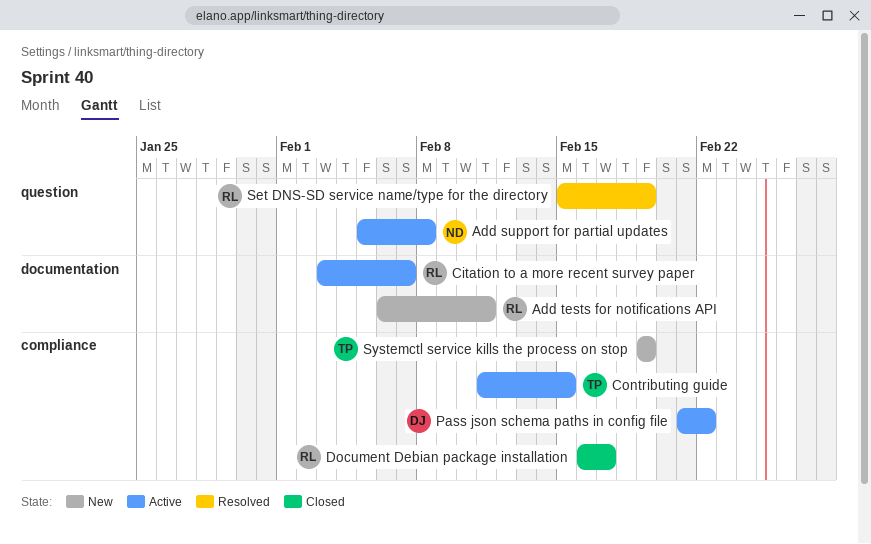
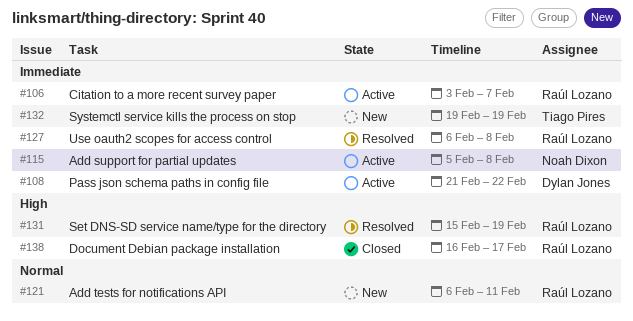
Contributing guide: present -> none
Use oauth2 scopes for access control: none -> present

